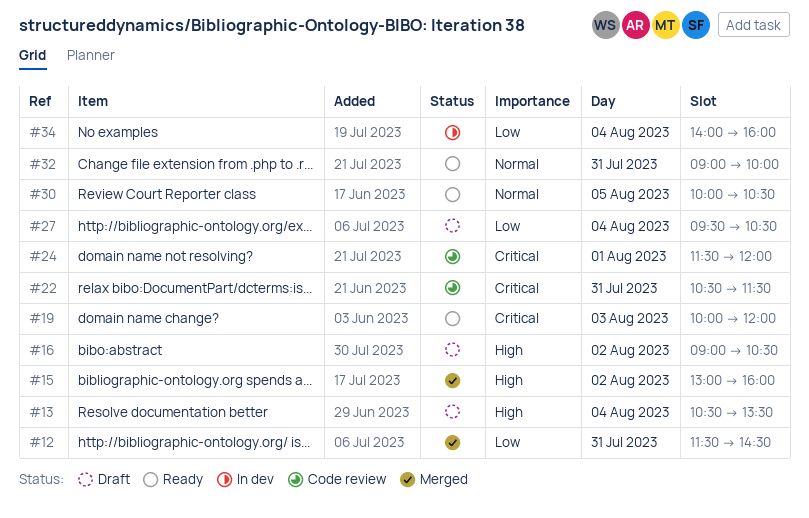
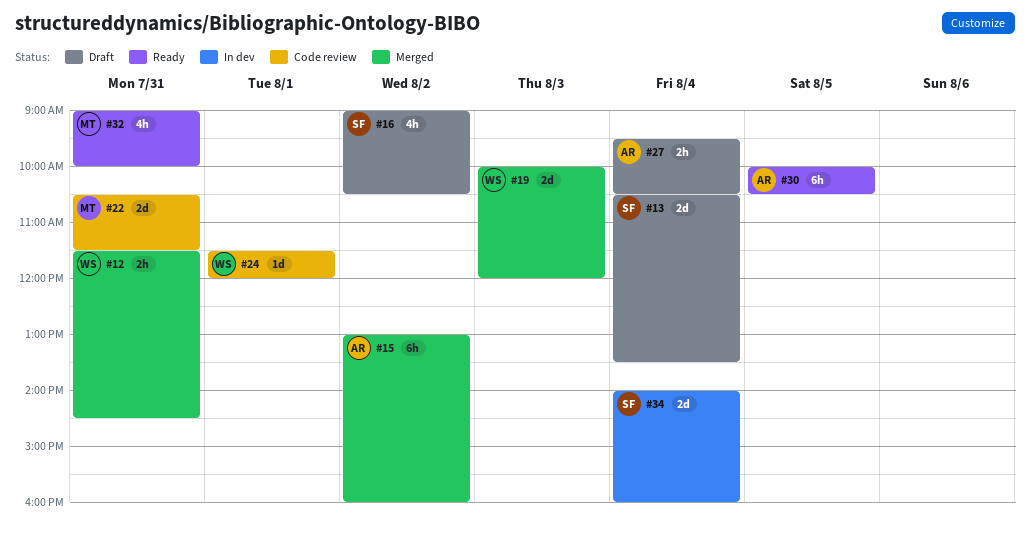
#19, status: Ready -> Merged

